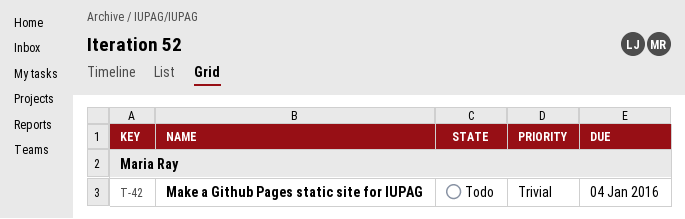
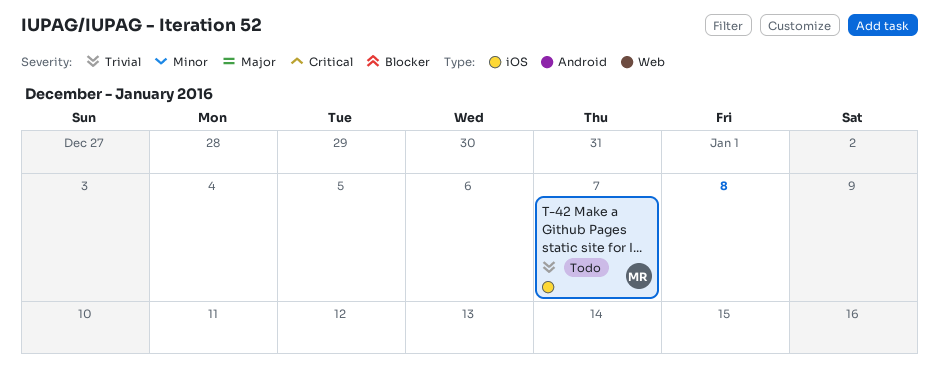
T-42, due: Jan 4 -> Jan 7

